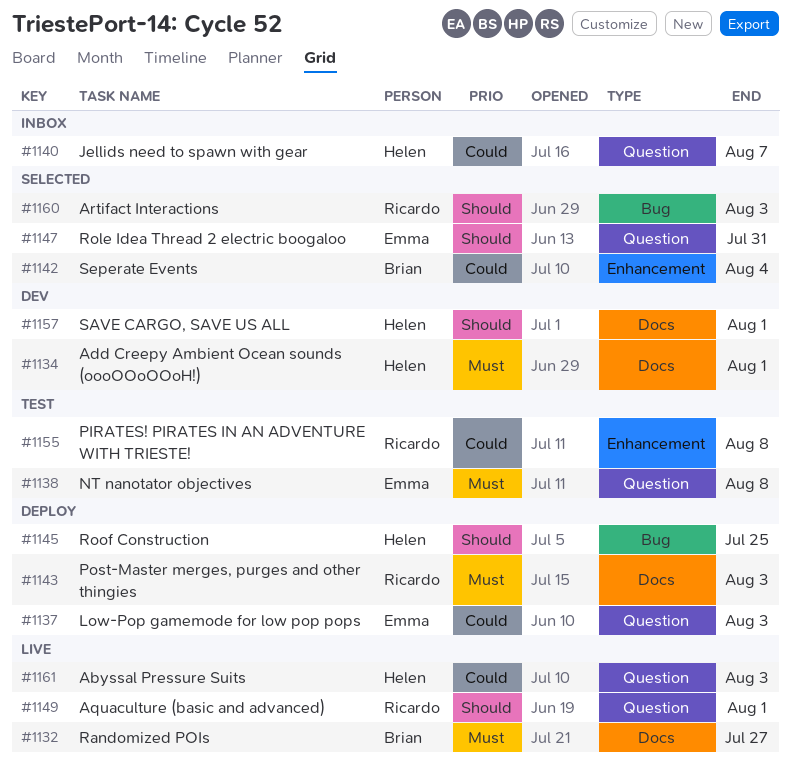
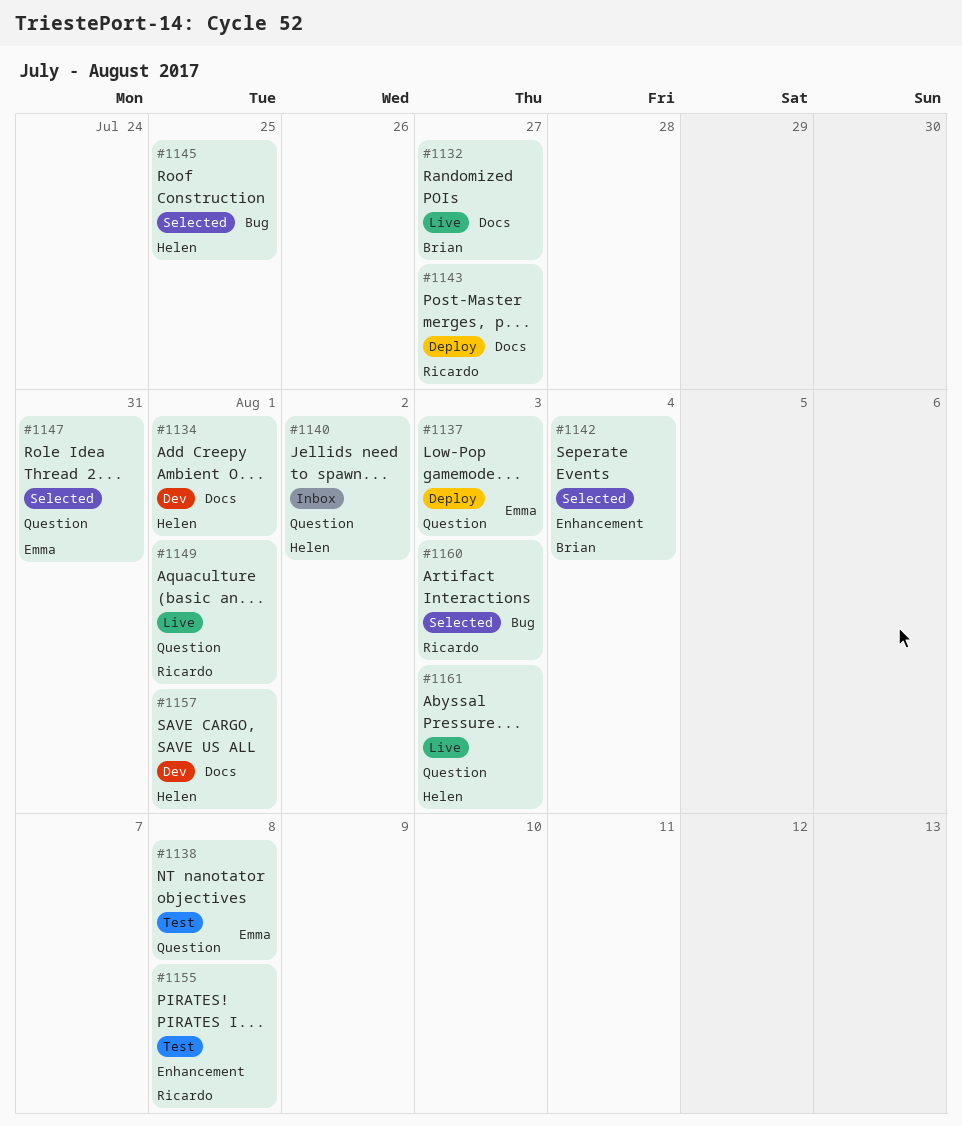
#1140, due: Aug 7 -> Aug 2
#1143, due: Aug 3 -> Jul 27
#1145, status: Deploy -> Selected

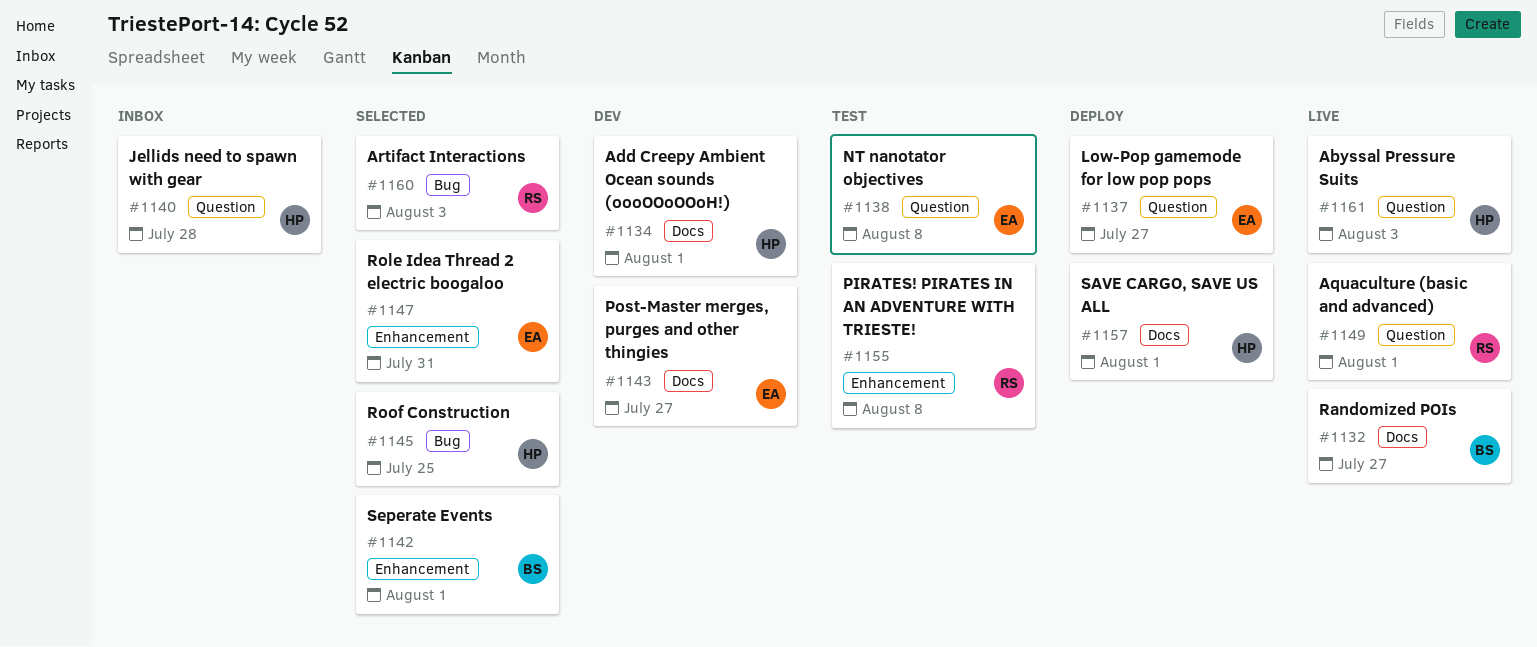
#1137, due: Aug 3 -> Jul 27
#1140, due: Aug 2 -> Jul 28
#1142, due: Aug 4 -> Aug 1
#1143, status: Deploy -> Dev
#1143, owner: Ricardo -> Emma
#1147, label: Question -> Enhancement
#1157, status: Dev -> Deploy

